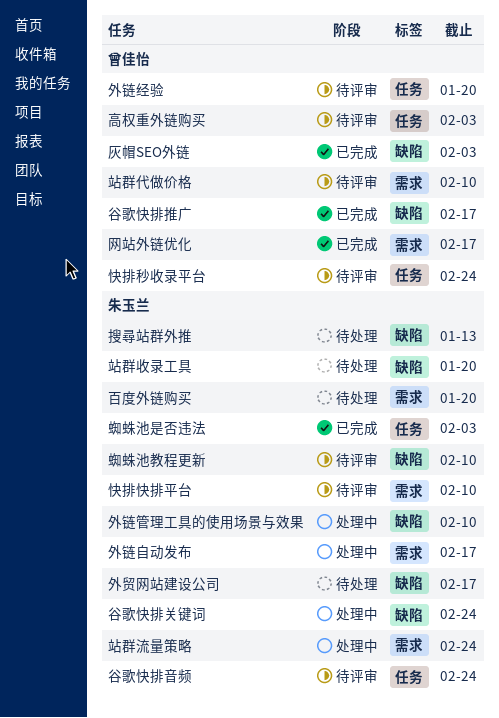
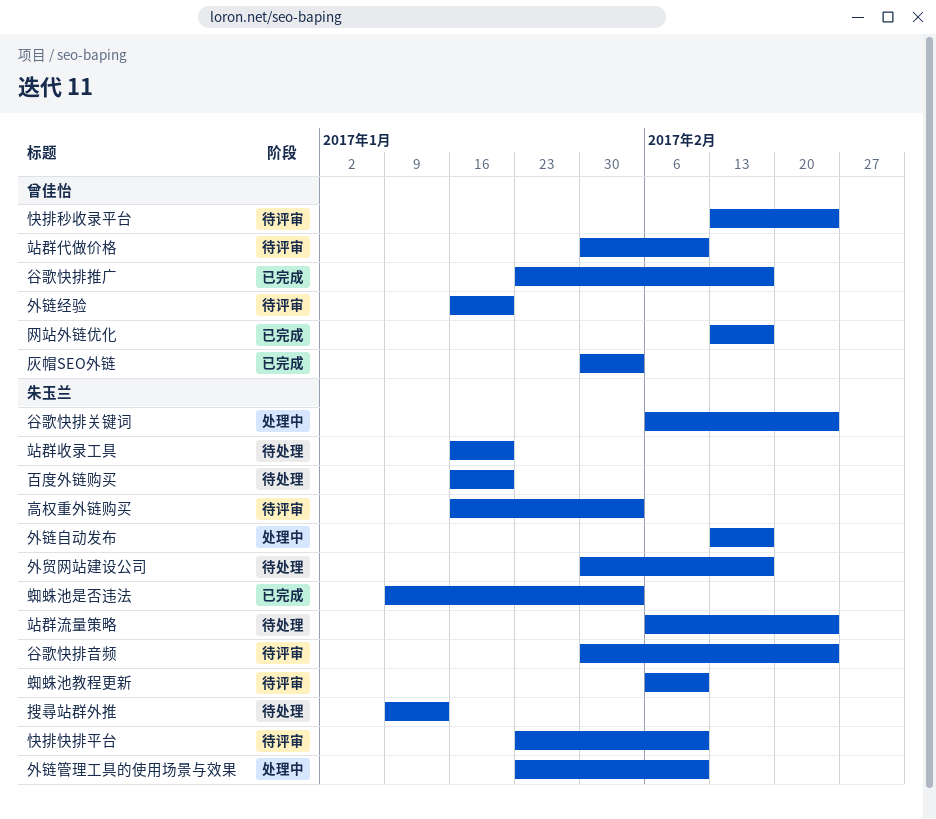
站群流量策略, status: 处理中 -> 待处理
高权重外链购买, owner: 曾佳怡 -> 朱玉兰

